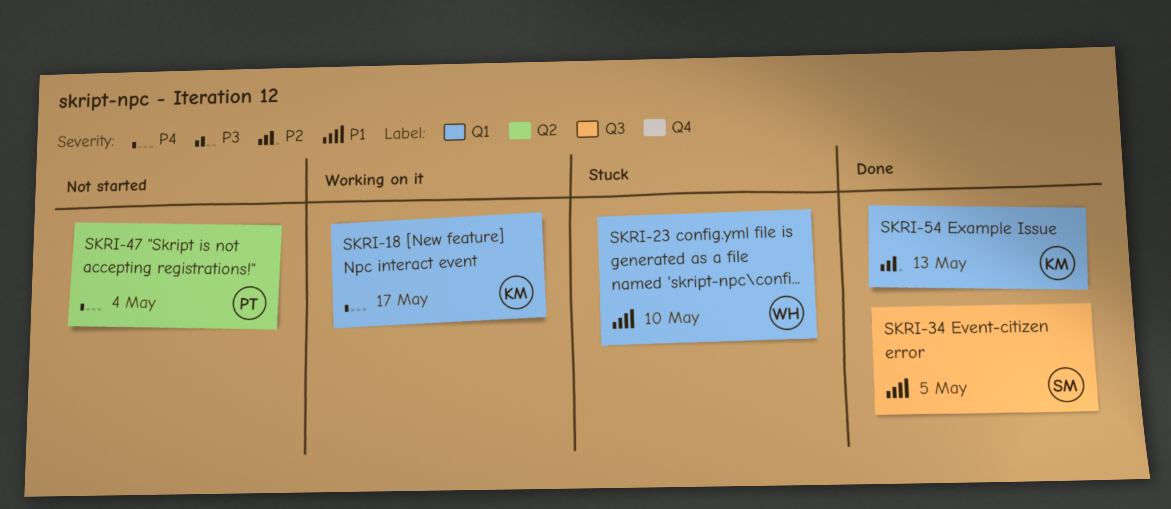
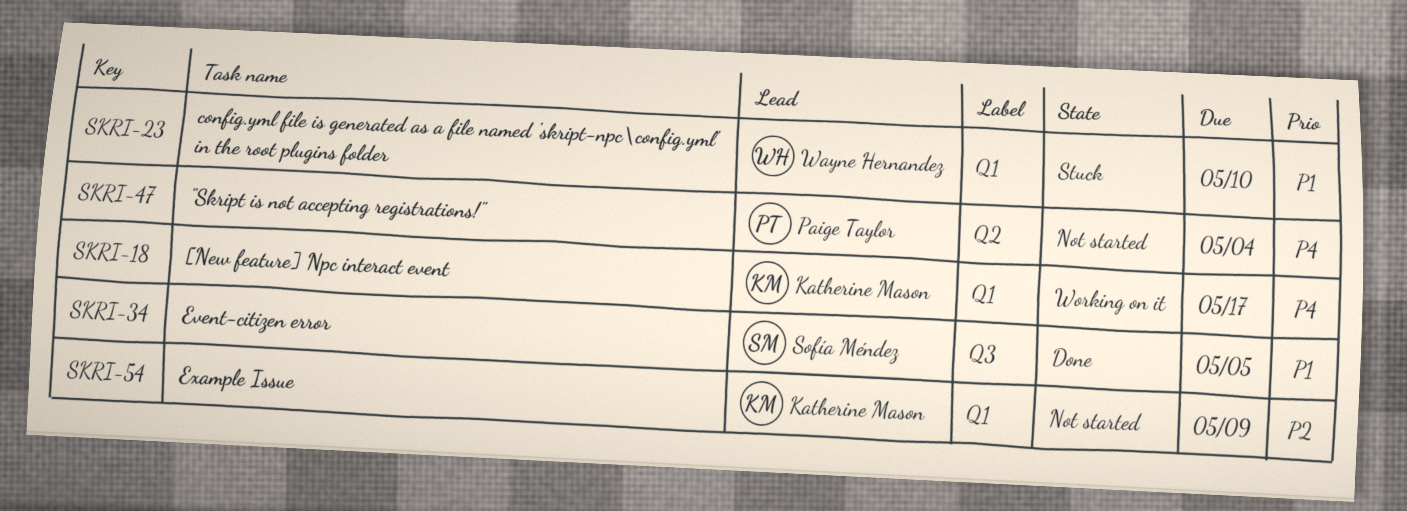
SKRI-54, status: Done -> Not started
SKRI-54, due: May 13 -> May 9

